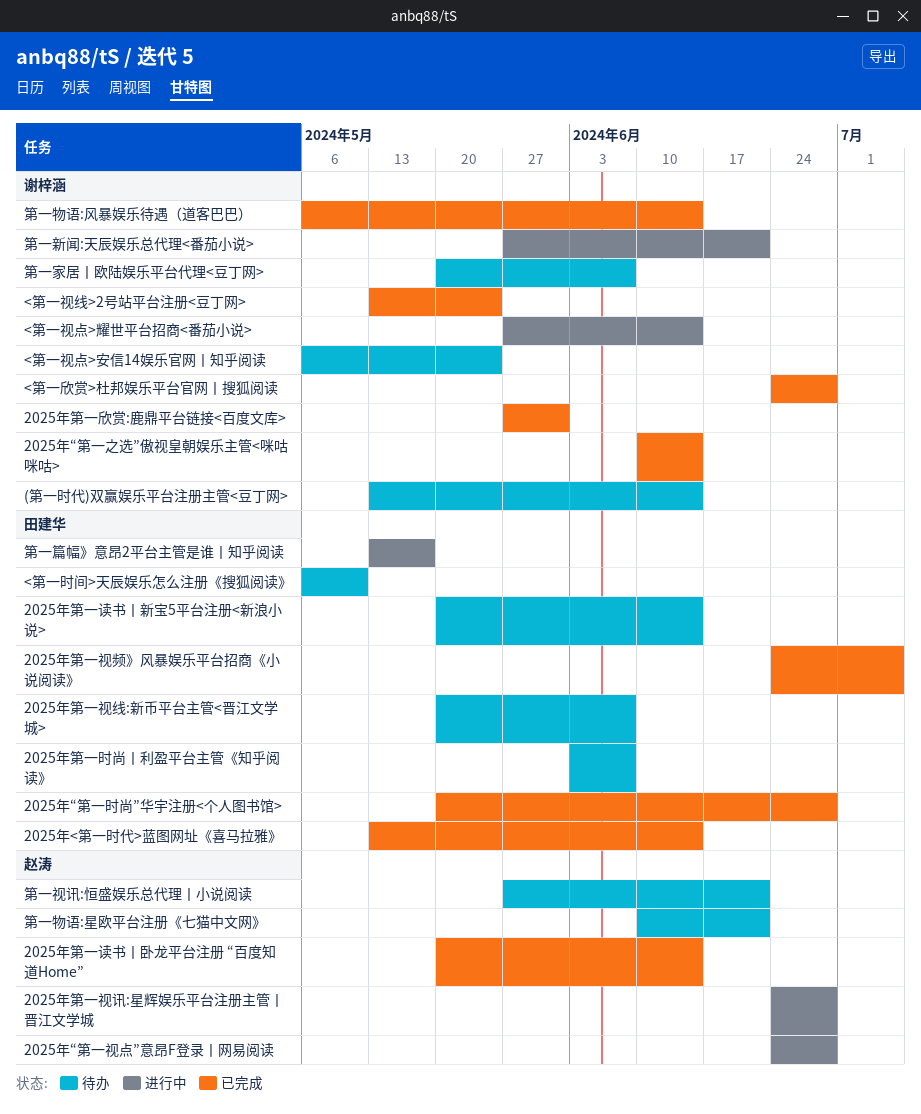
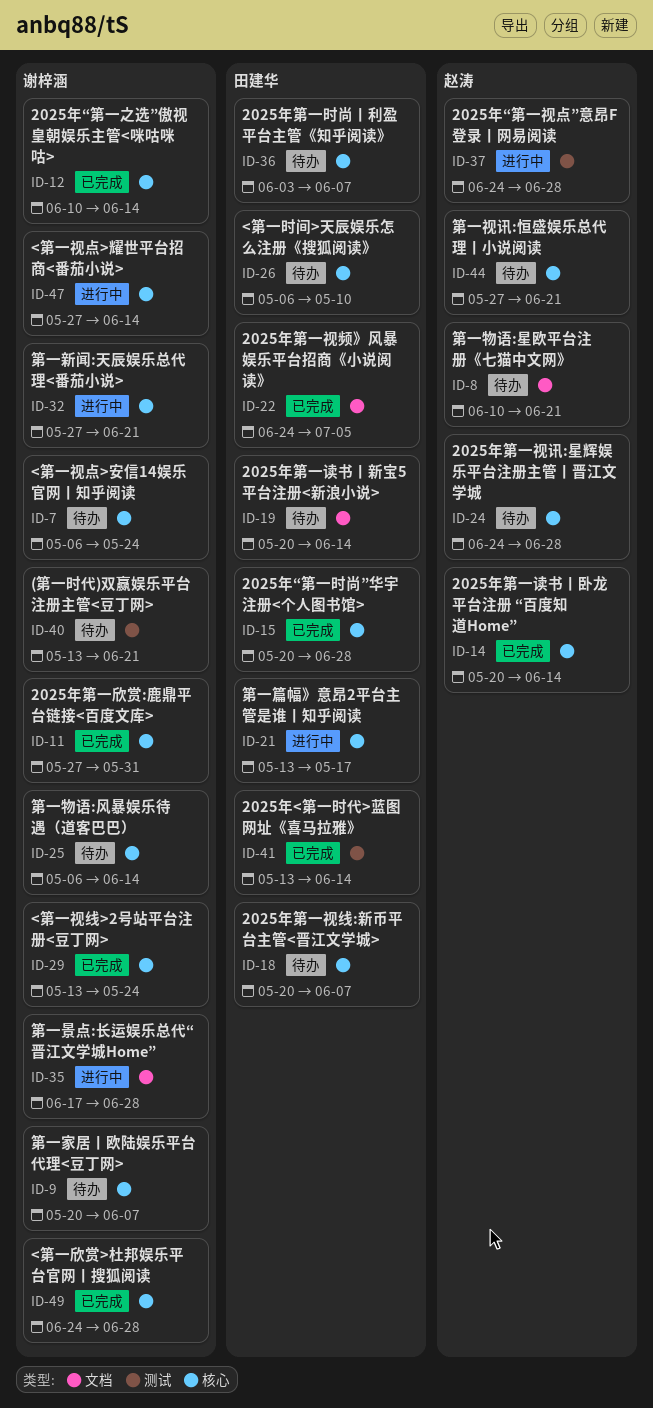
(第一时代)双赢娱乐平台注册主管<豆丁网>, due: Jun 14 -> Jun 21
2025年第一视讯:星辉娱乐平台注册主管丨晋江文学城, status: 进行中 -> 待办
第一景点:长运娱乐总代“晋江文学城Home”: none -> present
第一物语:风暴娱乐待遇（道客巴巴）, status: 已完成 -> 待办

